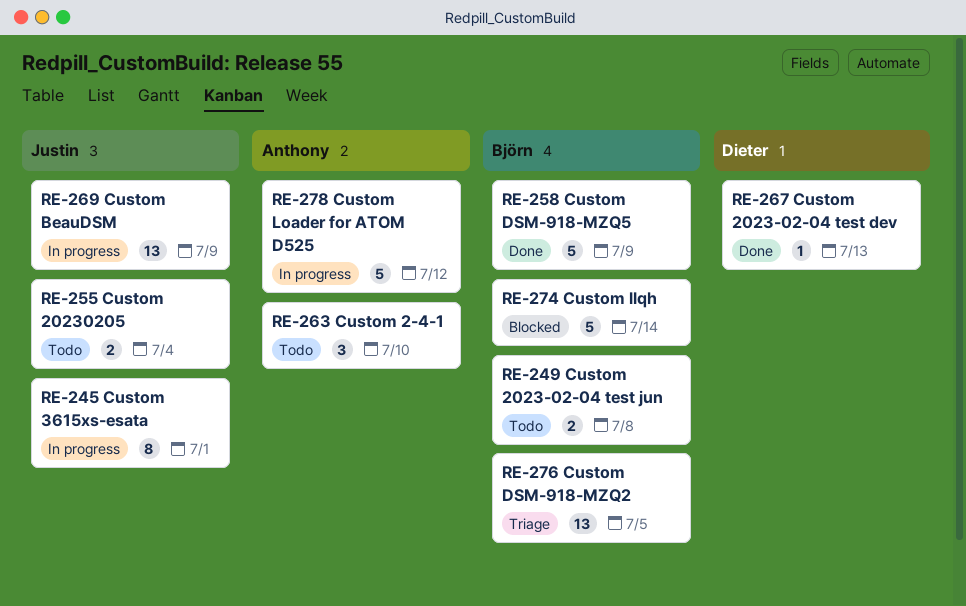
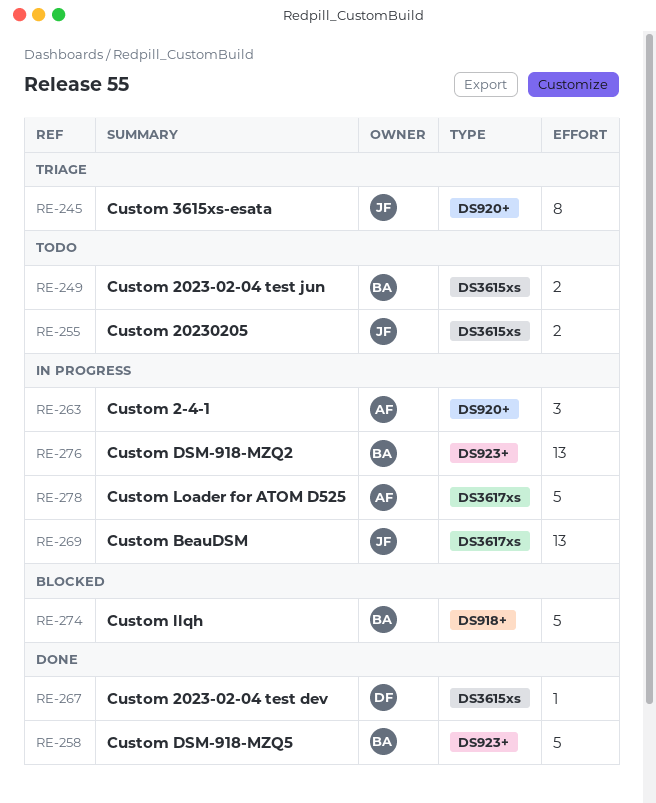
RE-245, status: In progress -> Triage
RE-263, status: Todo -> In progress
RE-276, status: Triage -> In progress

